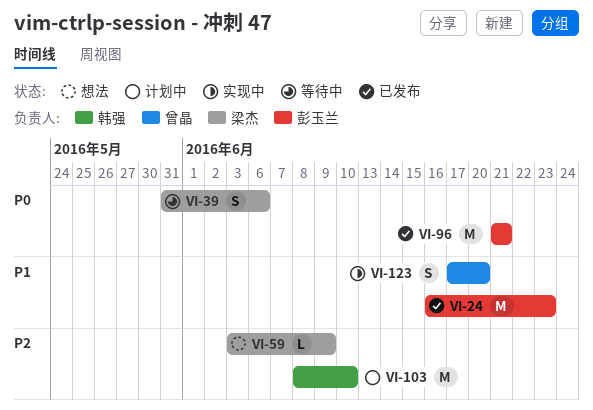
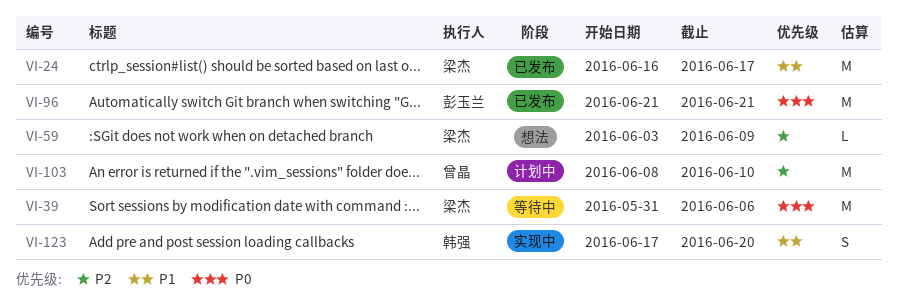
VI-24, owner: 彭玉兰 -> 梁杰
VI-24, due: Jun 23 -> Jun 17
VI-39, estimate: S -> M
VI-103, owner: 韩强 -> 曾晶
VI-123, owner: 曾晶 -> 韩强

